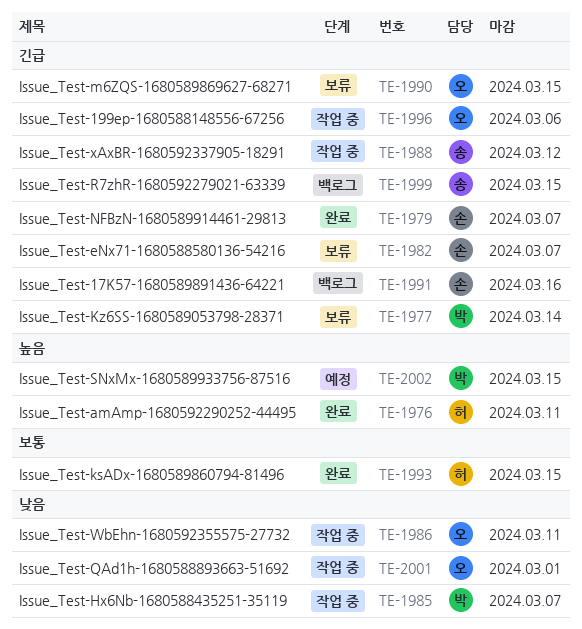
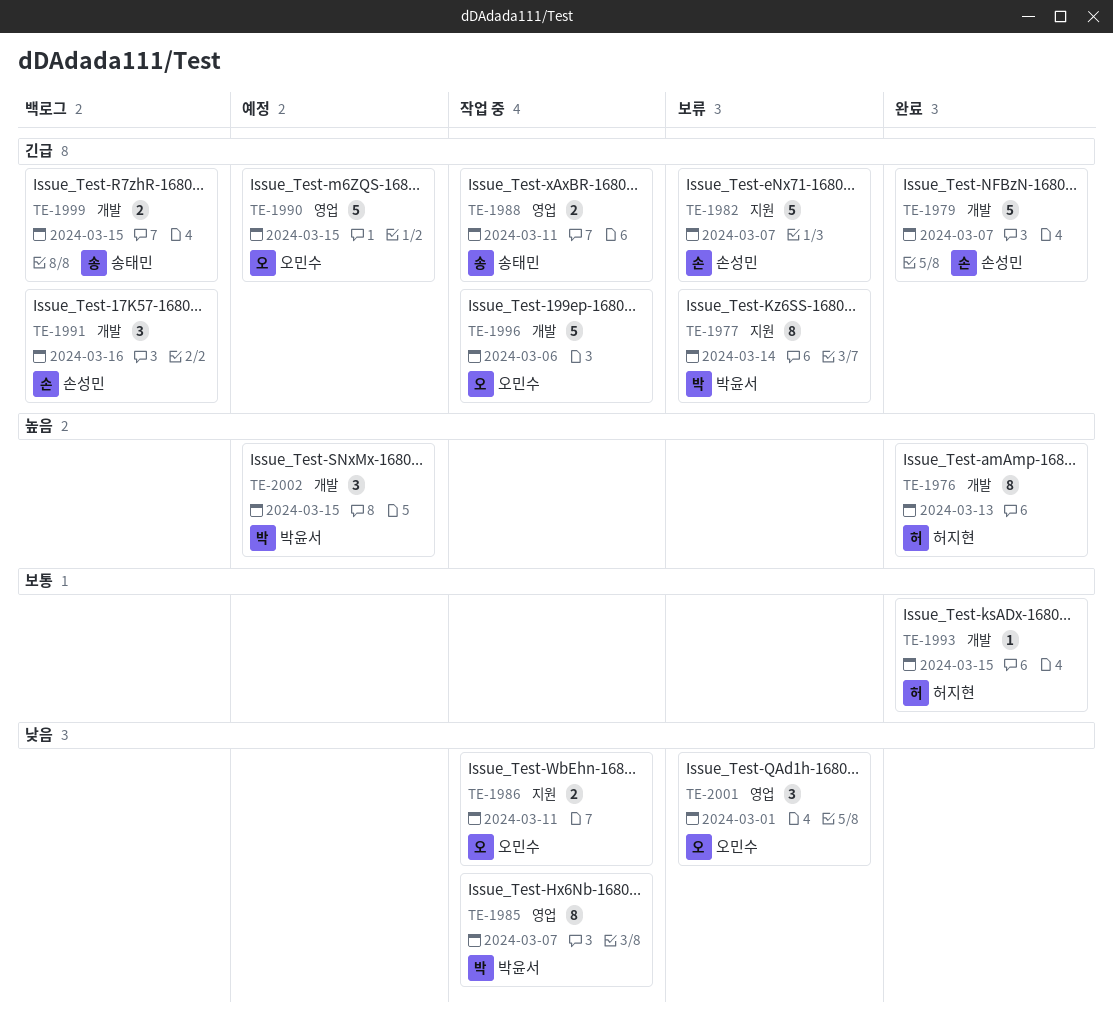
TE-1976, due: Mar 11 -> Mar 13
TE-1988, due: Mar 12 -> Mar 11
TE-1990, status: 보류 -> 예정
TE-2001, status: 작업 중 -> 보류

